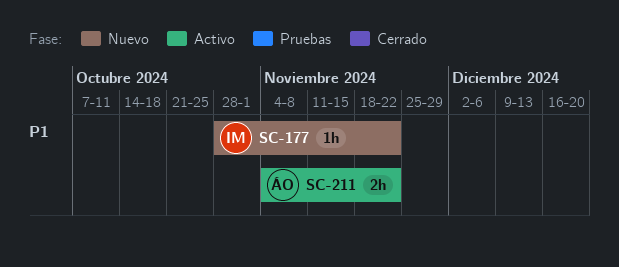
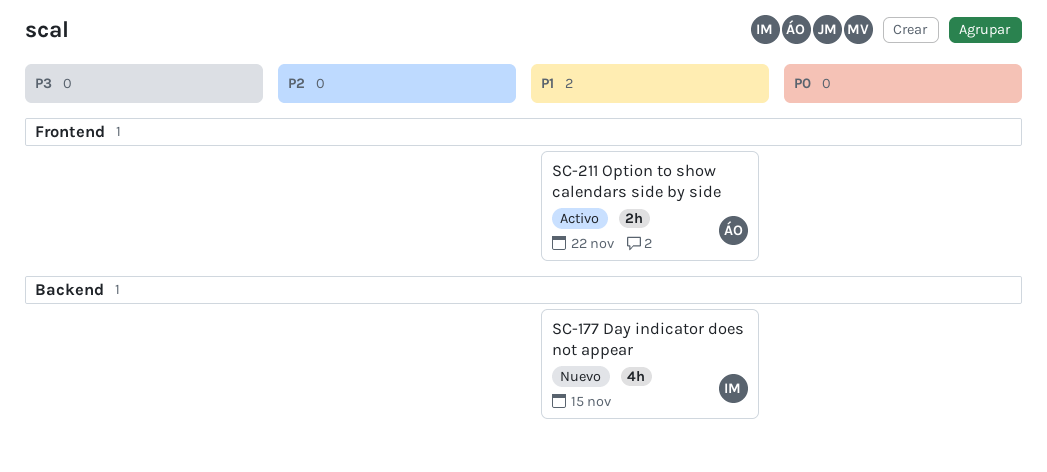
SC-177, estimate: 1h -> 4h
SC-177, due: Nov 22 -> Nov 15

